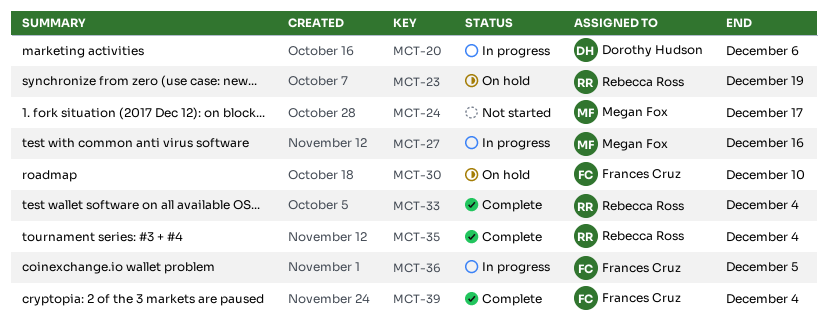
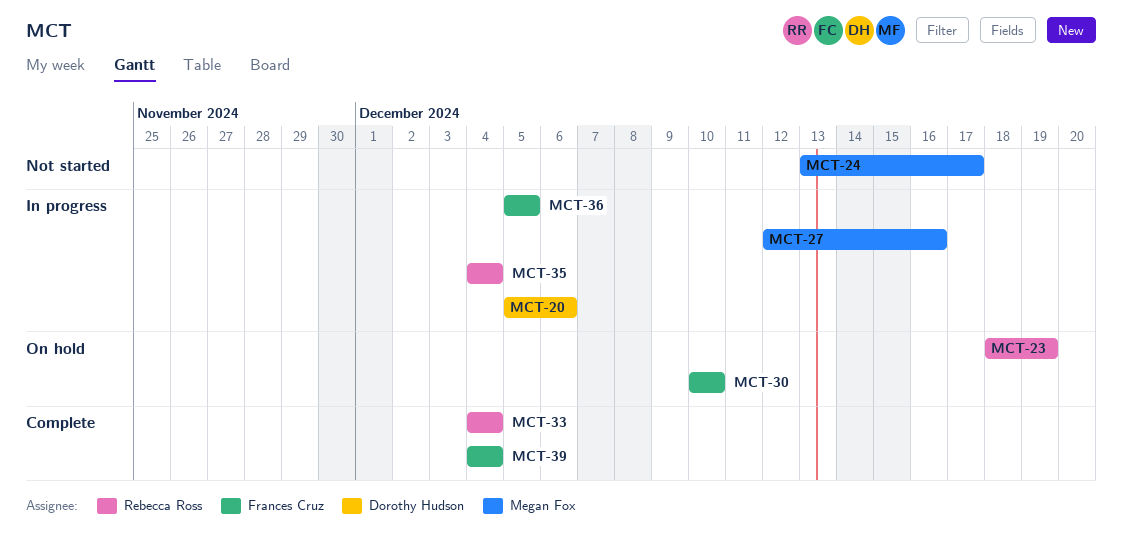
MCT-35, status: Complete -> In progress

